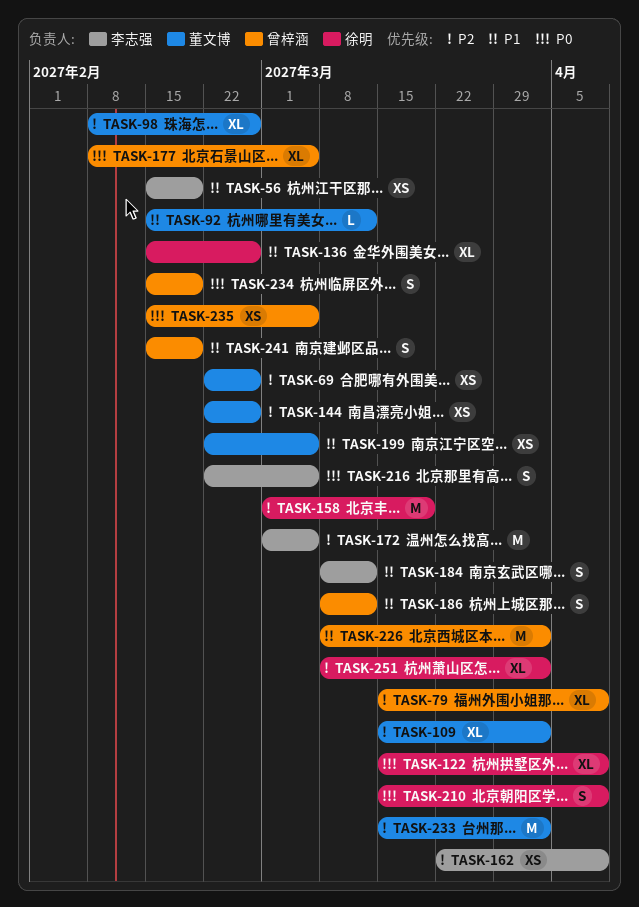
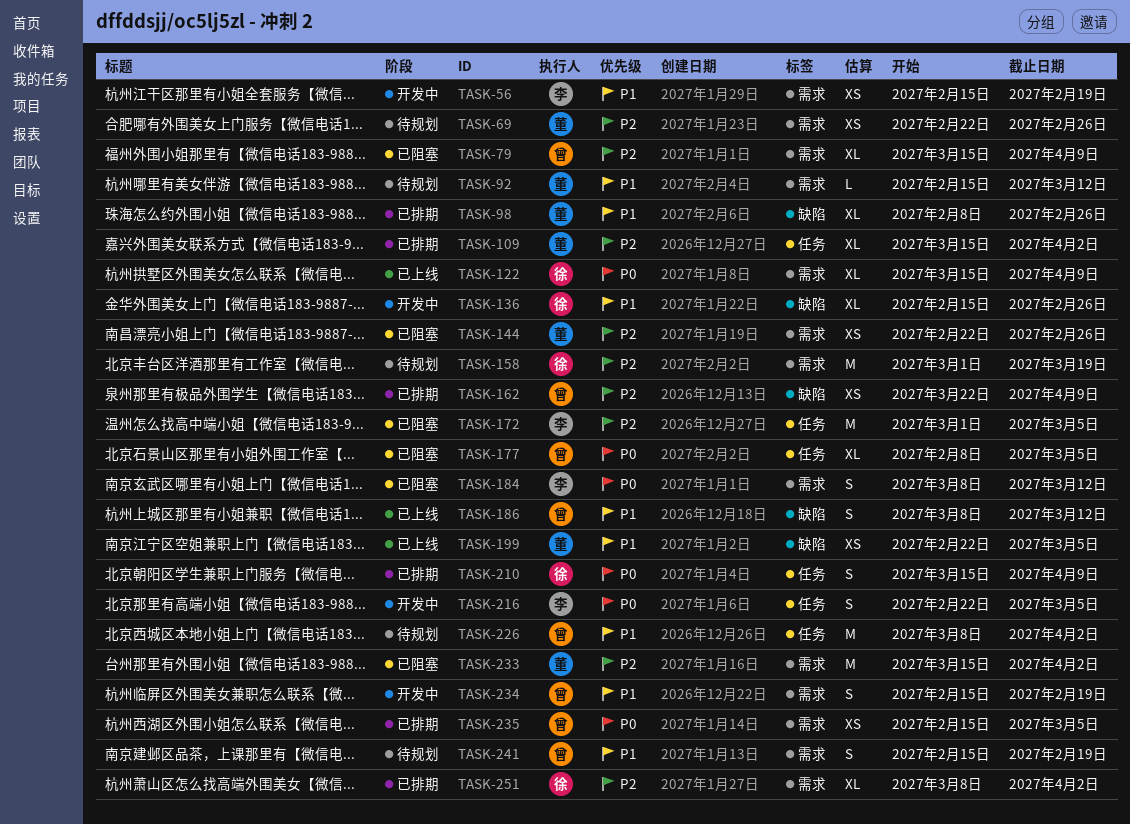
TASK-98, priority: P2 -> P1
TASK-162, owner: 李志强 -> 曾梓涵
TASK-184, priority: P1 -> P0
TASK-234, priority: P0 -> P1

